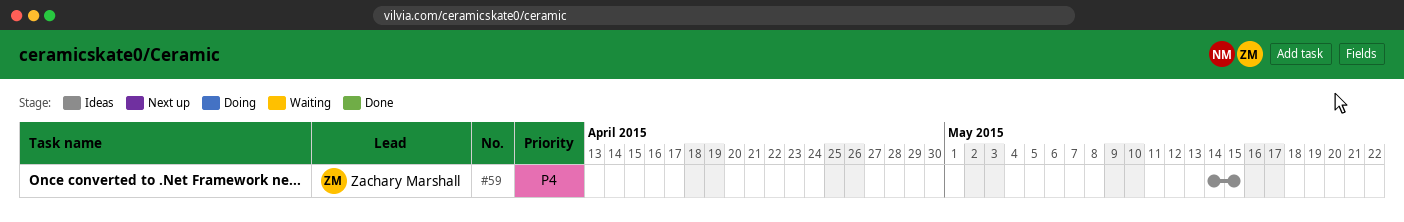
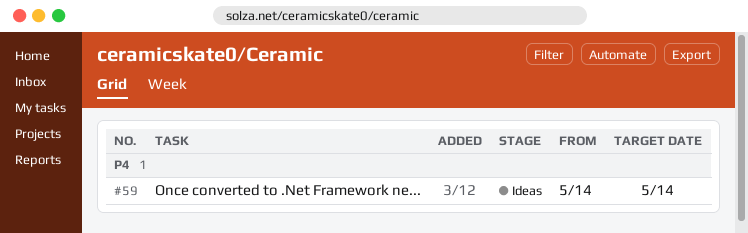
#59, due: May 15 -> May 14

